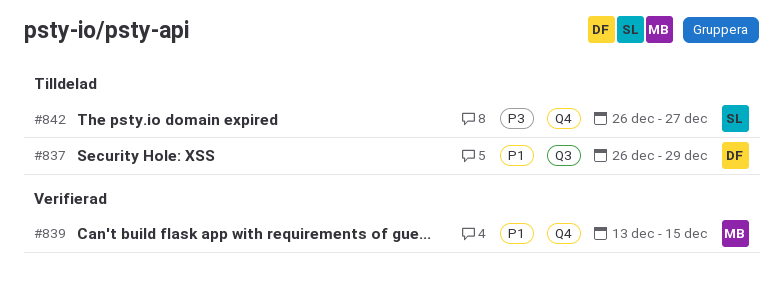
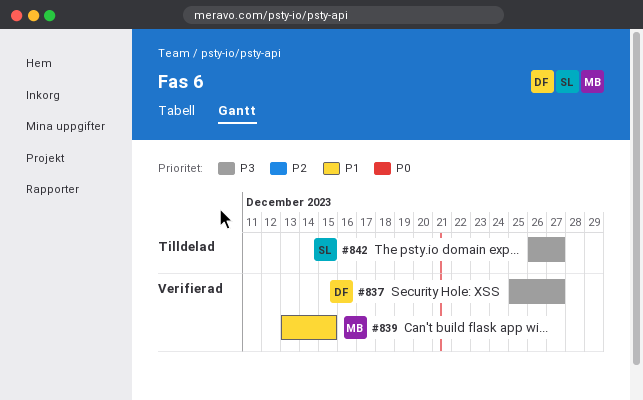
#837, status: Tilldelad -> Verifierad
#837, priority: P1 -> P3
#837, start: Dec 26 -> Dec 25
#837, due: Dec 29 -> Dec 27

